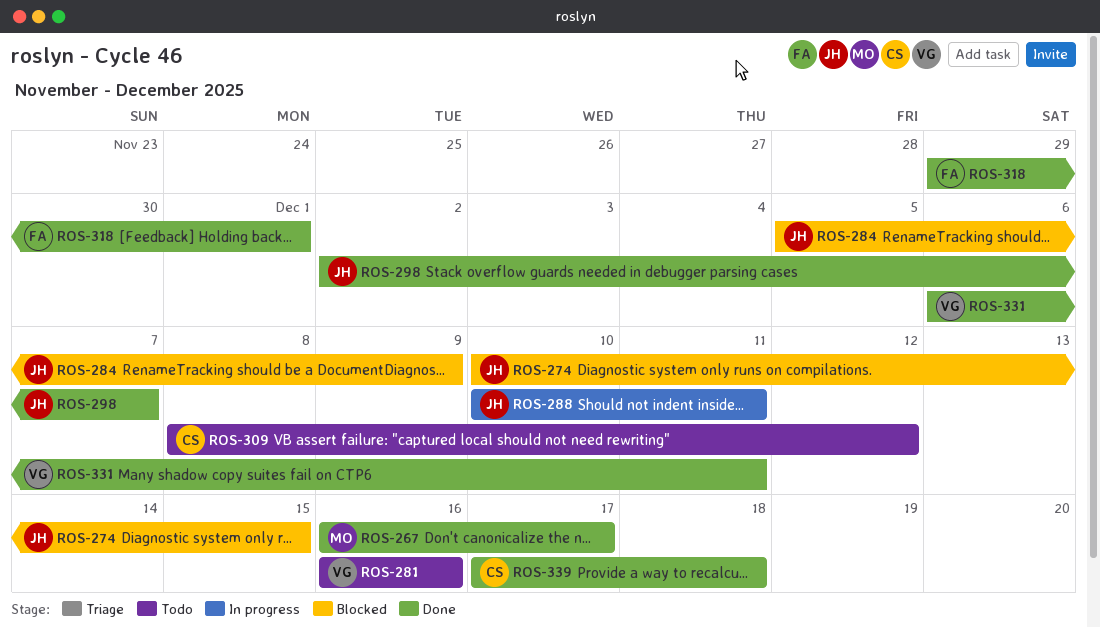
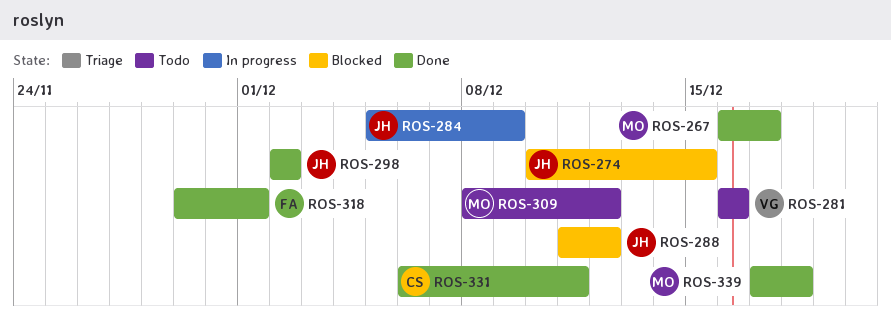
ROS-284, status: Blocked -> In progress
ROS-288, status: In progress -> Blocked
ROS-288, start: Dec 10 -> Dec 11
ROS-288, due: Dec 11 -> Dec 12
ROS-298, due: Dec 7 -> Dec 2
ROS-309, owner: CS -> MO
ROS-331, owner: VG -> CS
ROS-339, owner: CS -> MO

